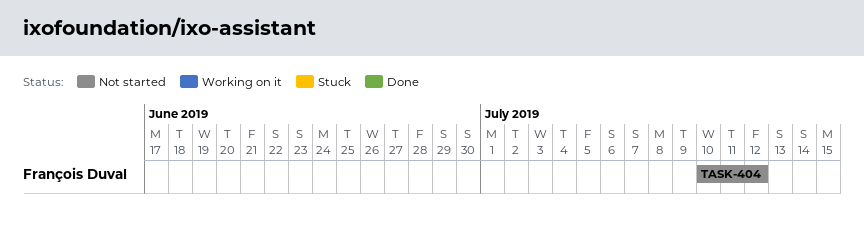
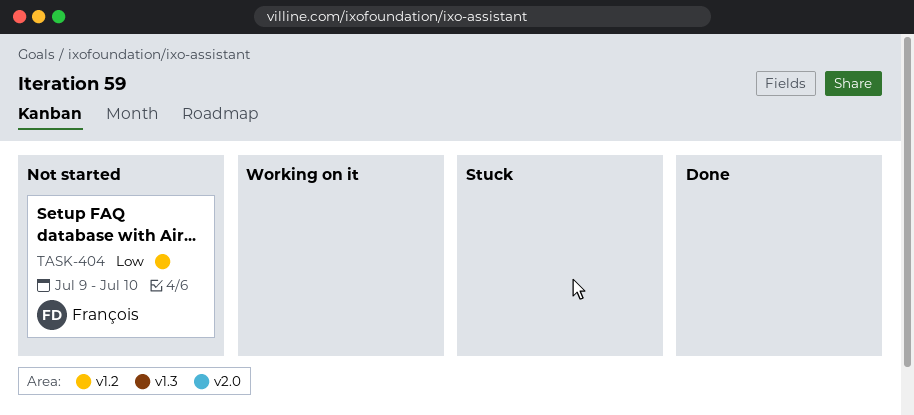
TASK-404, start: Jul 10 -> Jul 9
TASK-404, due: Jul 12 -> Jul 10

